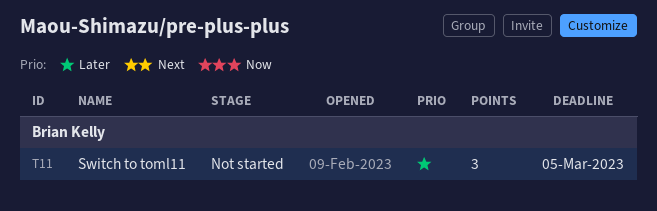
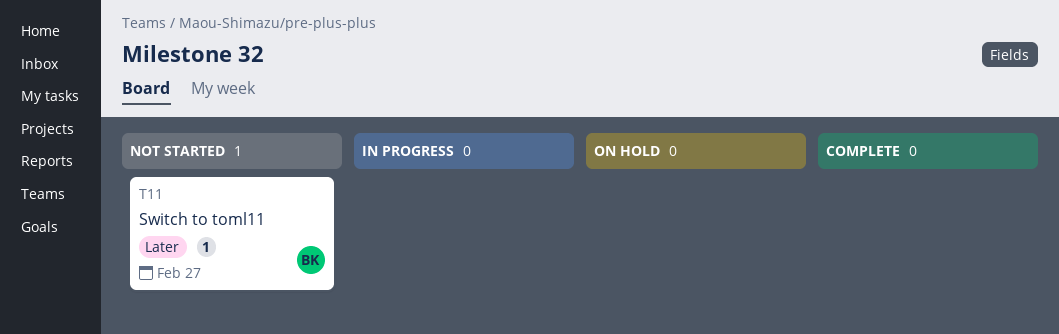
T11, estimate: 3 -> 1
T11, due: Mar 5 -> Feb 27

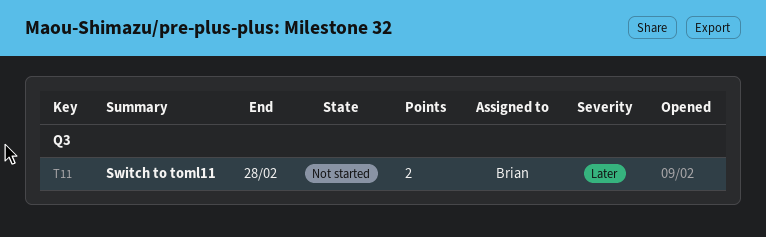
T11, estimate: 1 -> 2
T11, due: Feb 27 -> Feb 28

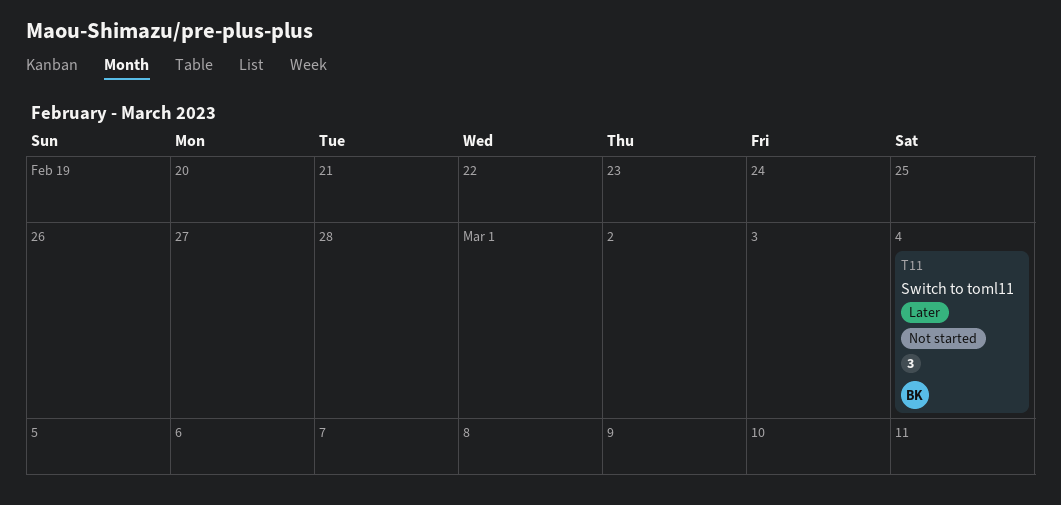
T11, estimate: 2 -> 3
T11, due: Feb 28 -> Mar 4

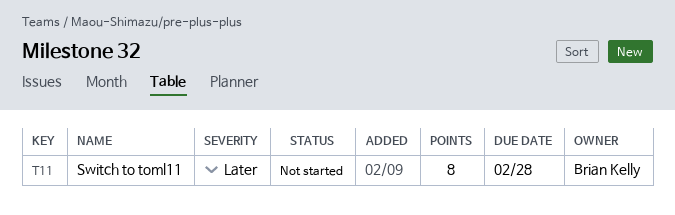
T11, estimate: 3 -> 8
T11, due: Mar 4 -> Feb 28

